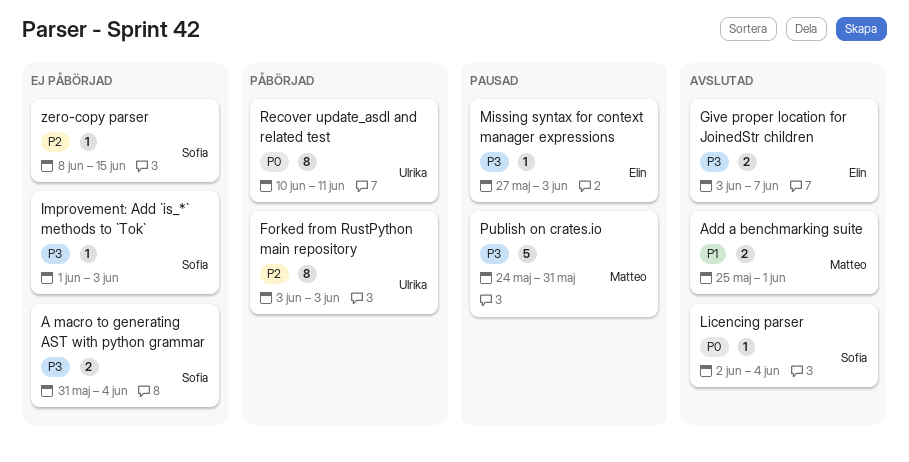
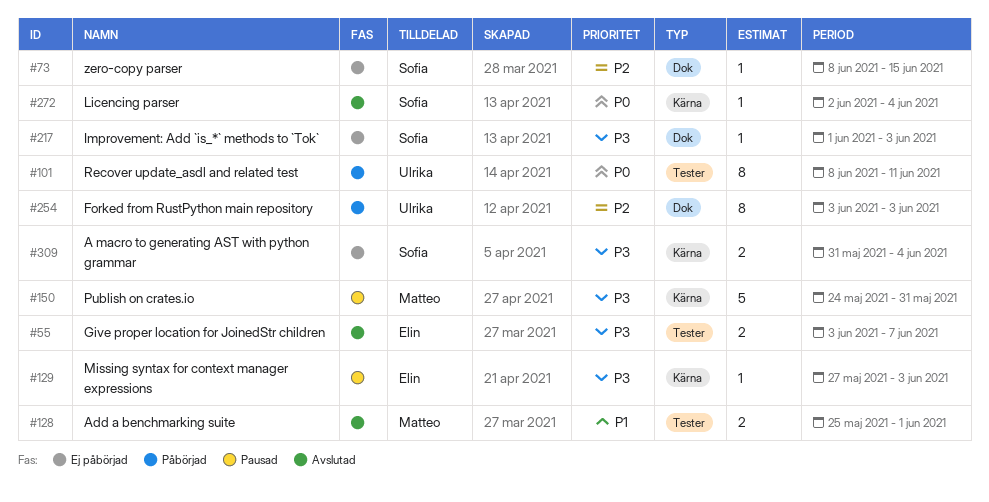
Recover update_asdl and related test, start: Jun 10 -> Jun 8

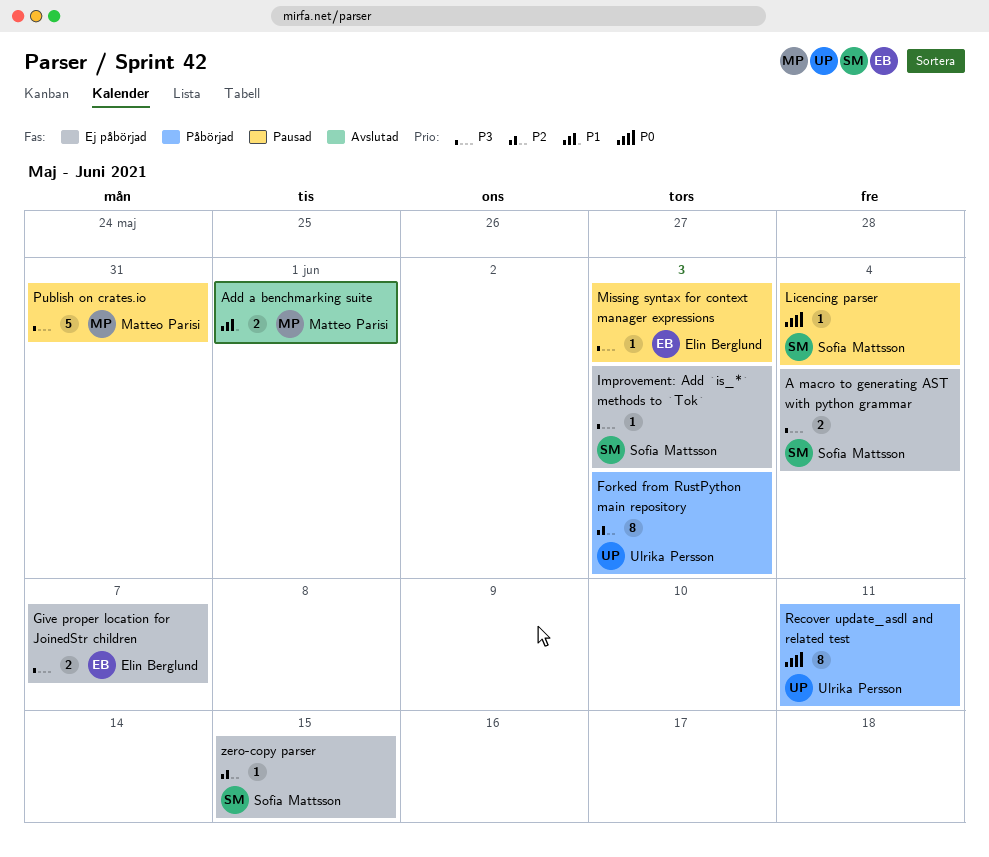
Give proper location for JoinedStr children, status: Avslutad -> Ej påbörjad
Licencing parser, status: Avslutad -> Pausad

